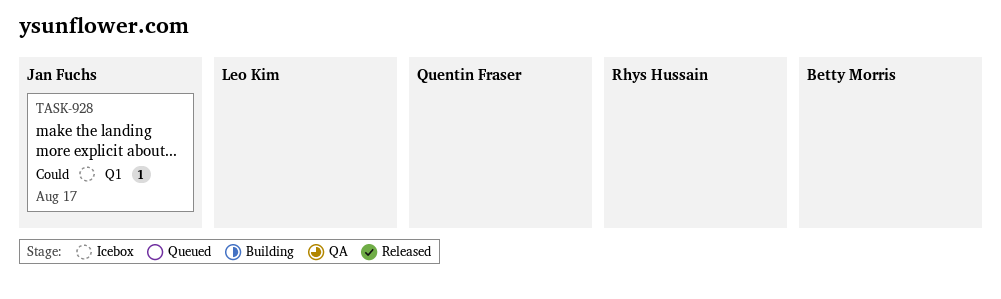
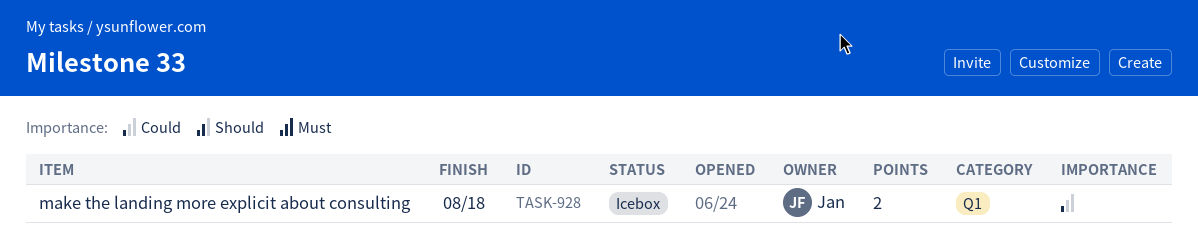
TASK-928, estimate: 1 -> 2
TASK-928, due: Aug 17 -> Aug 18

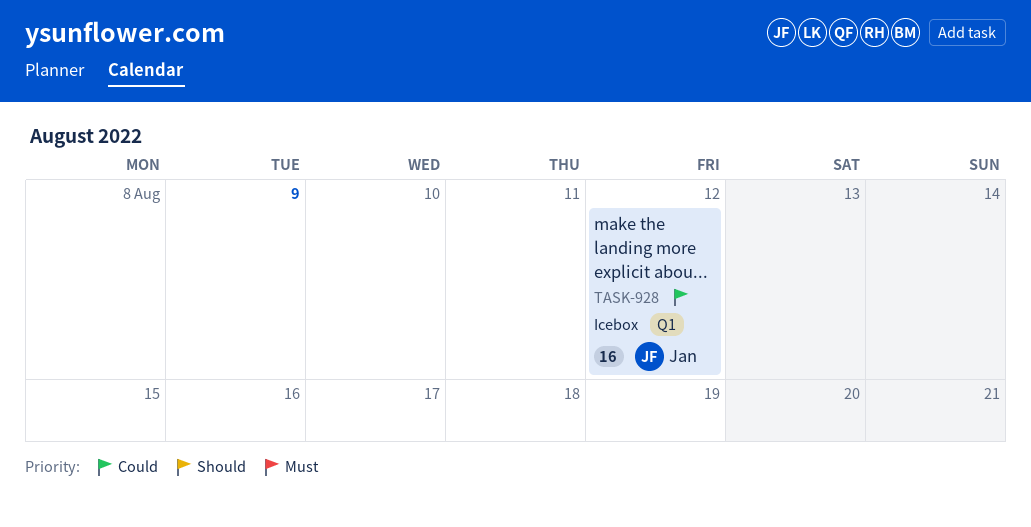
TASK-928, estimate: 2 -> 16
TASK-928, due: Aug 18 -> Aug 12

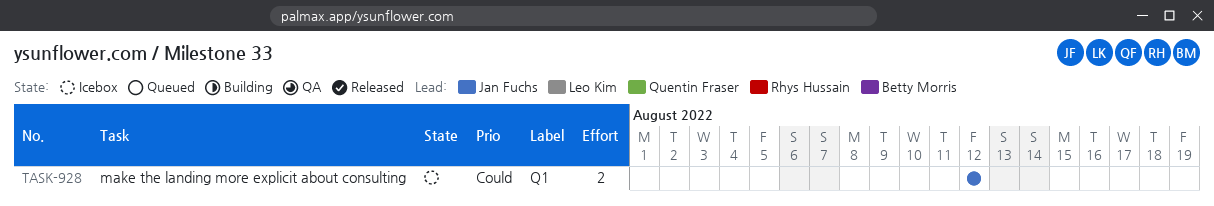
TASK-928, estimate: 16 -> 2

